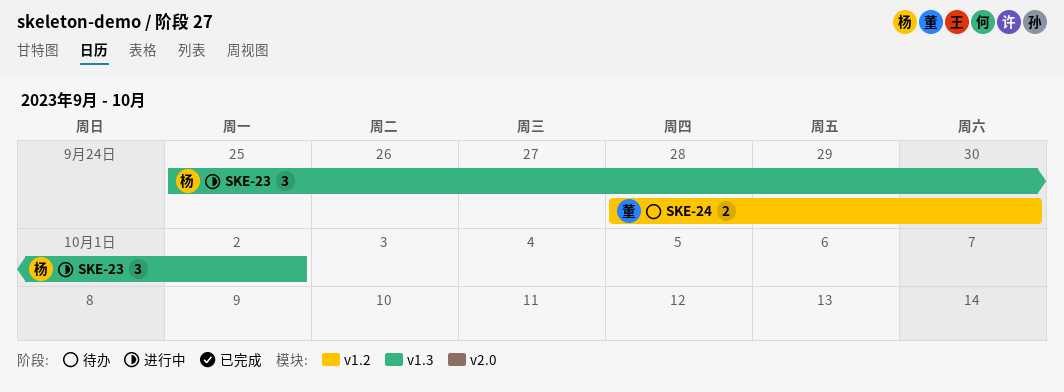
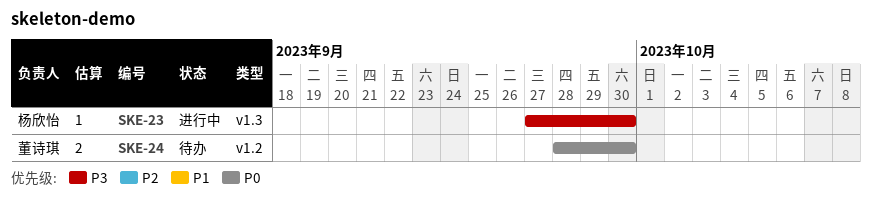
SKE-23, estimate: 3 -> 1
SKE-23, start: Sep 25 -> Sep 27
SKE-23, due: Oct 2 -> Sep 30

